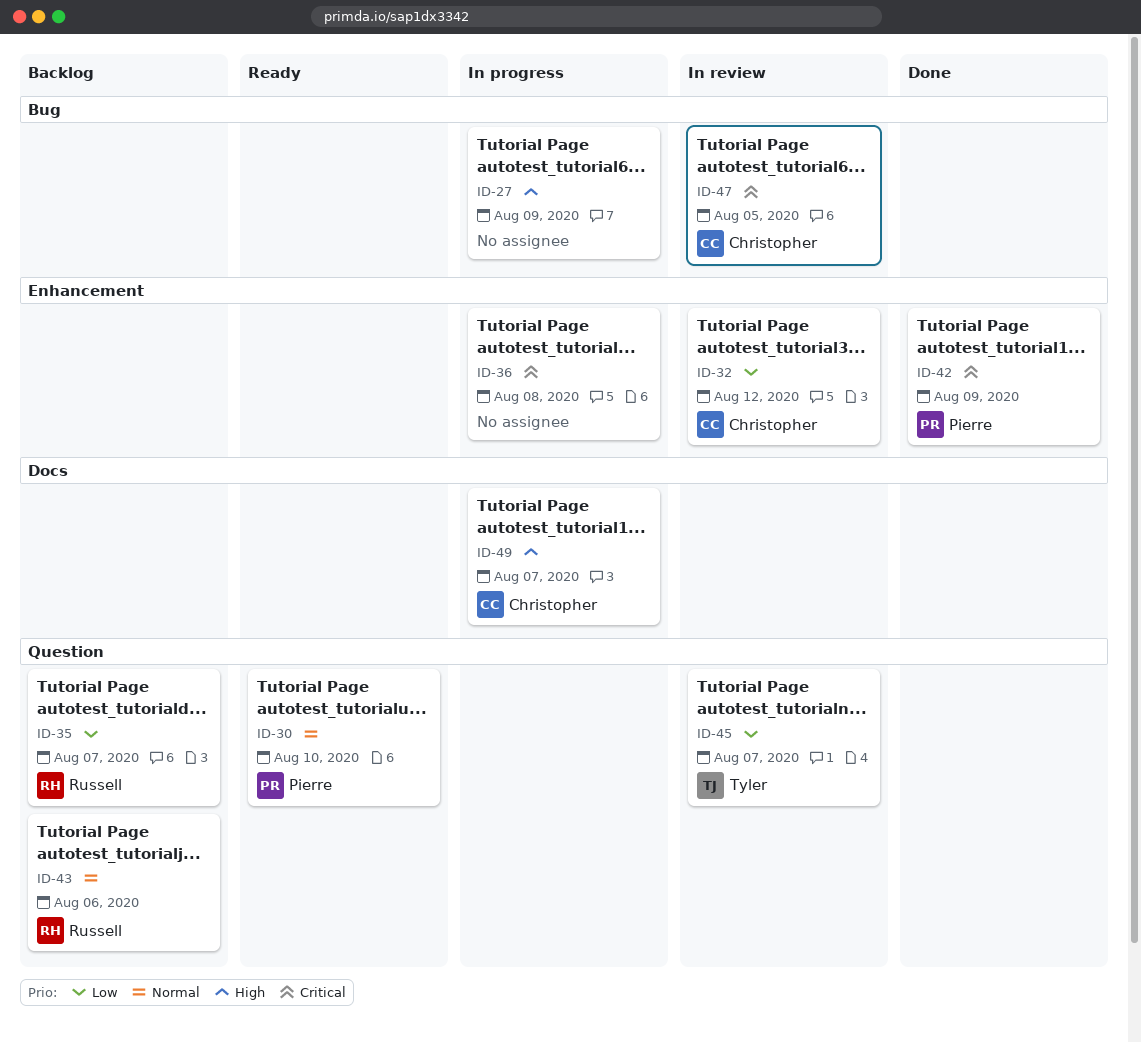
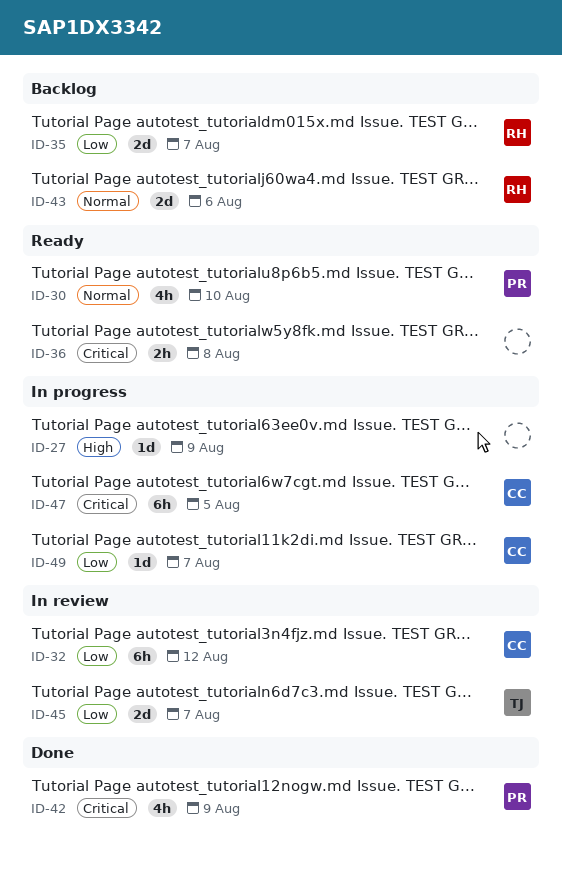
ID-36, status: In progress -> Ready
ID-47, status: In review -> In progress
ID-49, priority: High -> Low

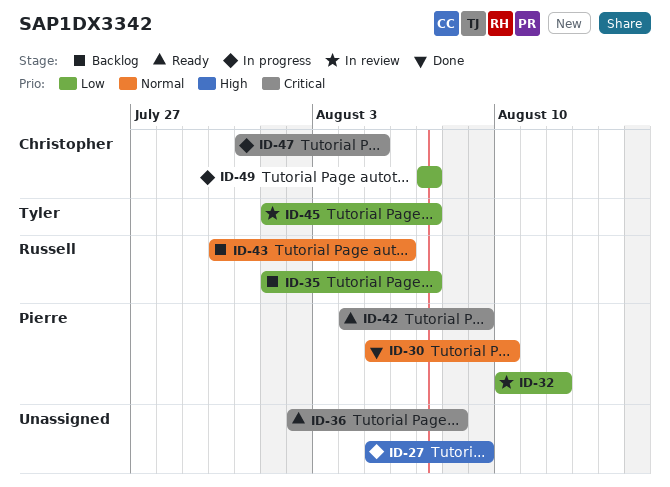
ID-30, status: Ready -> Done
ID-32, owner: Christopher -> Pierre
ID-42, status: Done -> Ready

